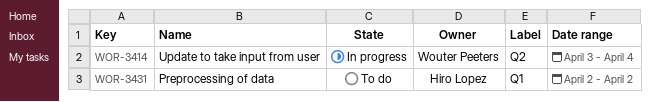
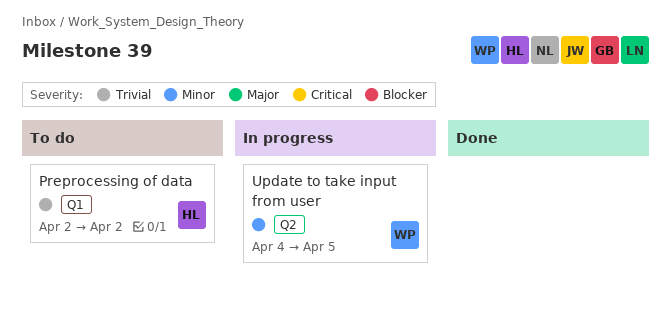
Update to take input from user, start: Apr 3 -> Apr 4
Update to take input from user, due: Apr 4 -> Apr 5

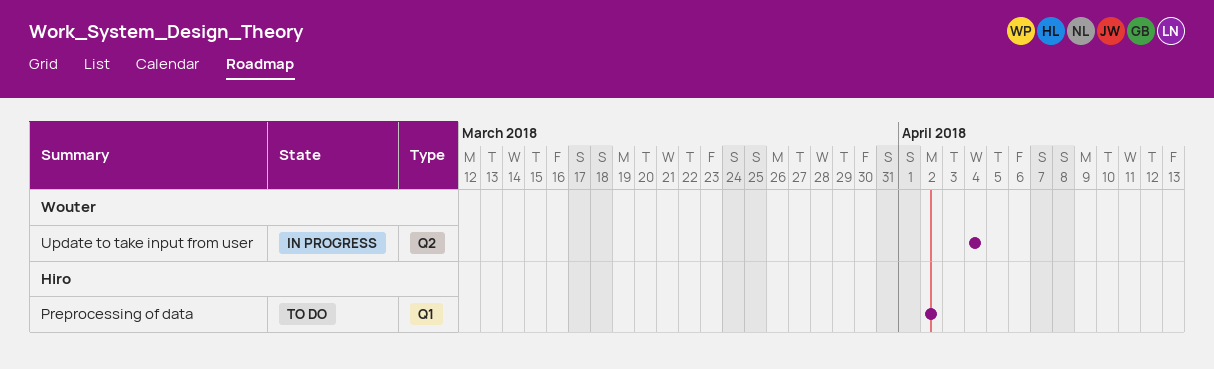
Update to take input from user, due: Apr 5 -> Apr 4

